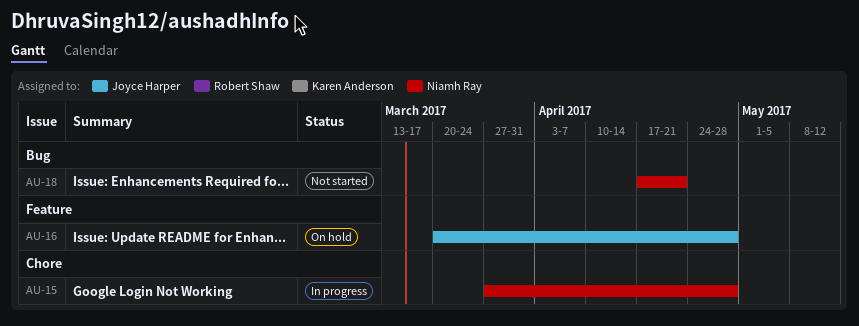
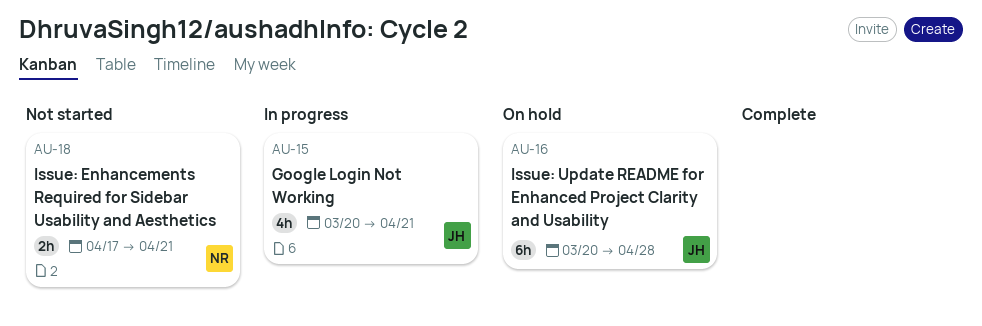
AU-15, owner: Niamh Ray -> Joyce Harper
AU-15, start: Mar 27 -> Mar 20
AU-15, due: Apr 28 -> Apr 21

